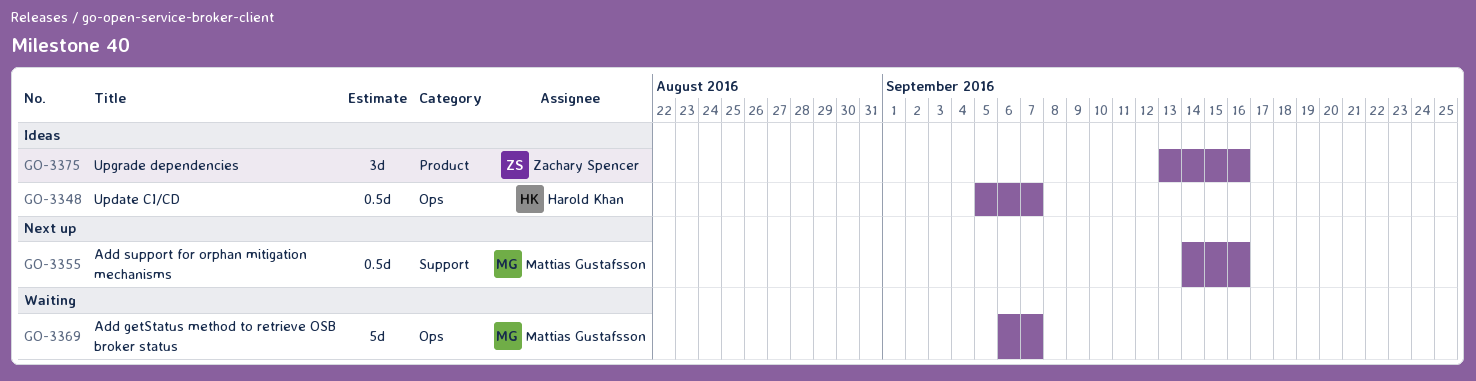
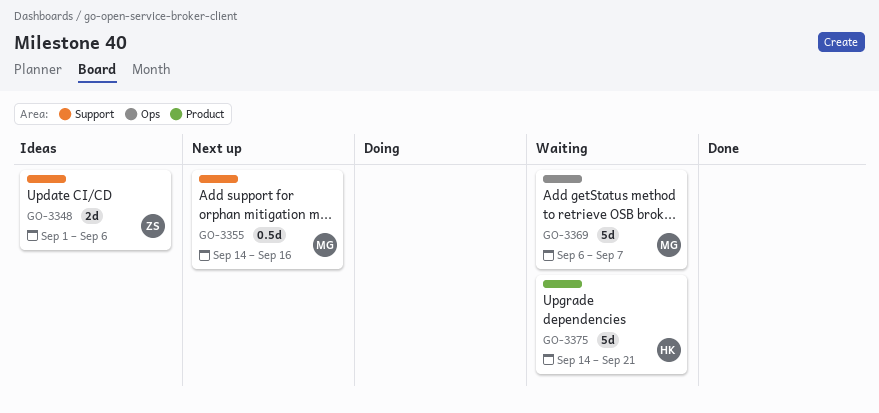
GO-3348, owner: Harold Khan -> Zachary Spencer
GO-3348, label: Ops -> Support
GO-3348, estimate: 0.5d -> 2d
GO-3348, start: Sep 5 -> Sep 1
GO-3348, due: Sep 7 -> Sep 6
GO-3375, status: Ideas -> Waiting
GO-3375, owner: Zachary Spencer -> Harold Khan
GO-3375, estimate: 3d -> 5d
GO-3375, start: Sep 13 -> Sep 14
GO-3375, due: Sep 16 -> Sep 21

